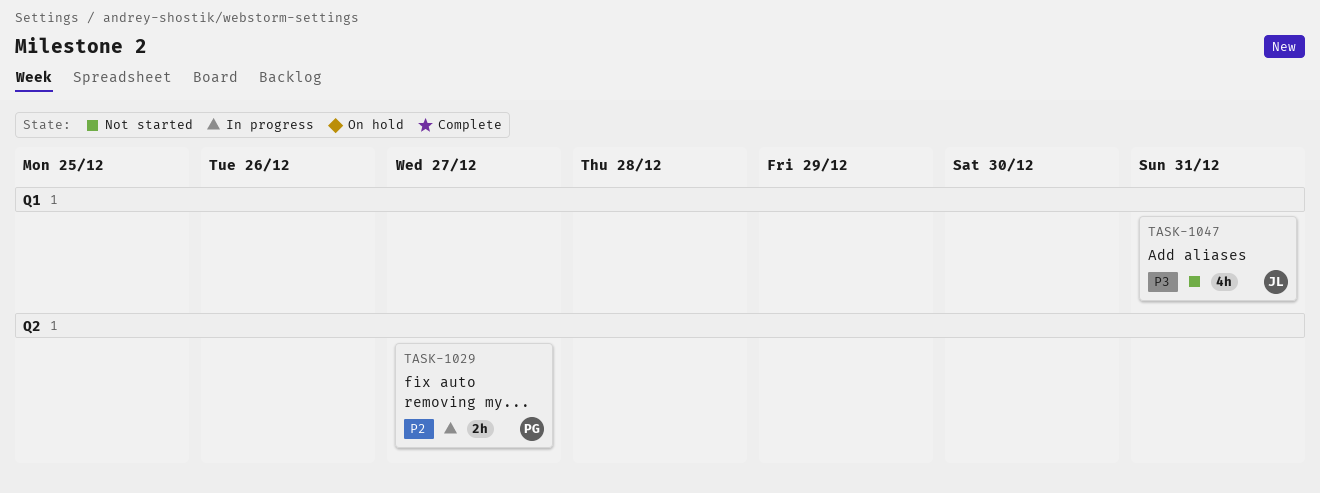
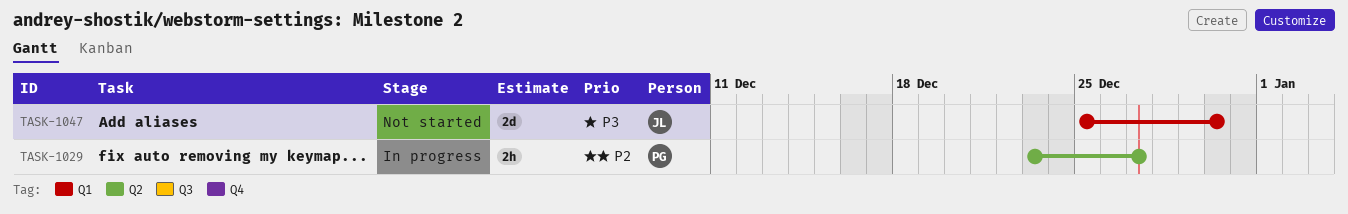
TASK-1047, estimate: 4h -> 2d
TASK-1047, due: Dec 31 -> Dec 30

